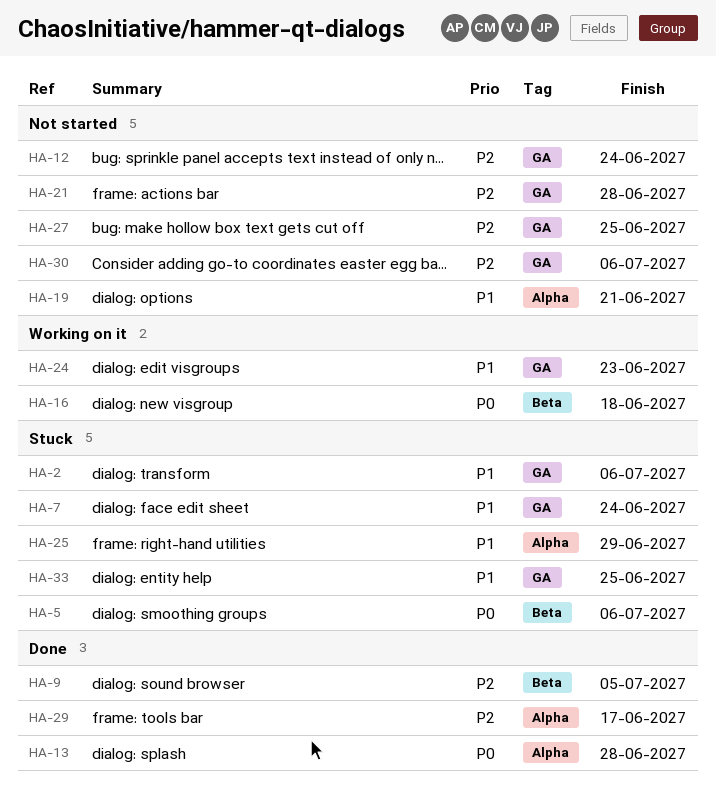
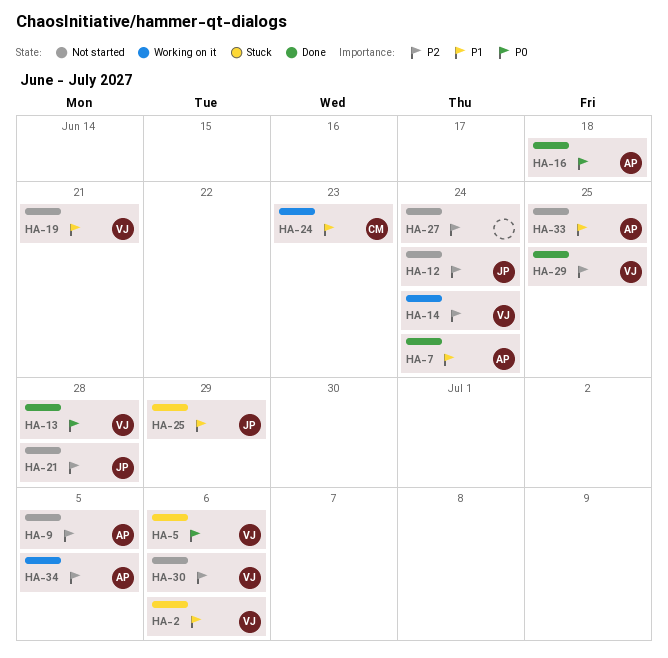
HA-7, status: Stuck -> Done
HA-9, status: Done -> Not started
HA-14: none -> present
HA-16, status: Working on it -> Done
HA-27, due: Jun 25 -> Jun 24
HA-29, due: Jun 17 -> Jun 25
HA-33, status: Stuck -> Not started
HA-34: none -> present

